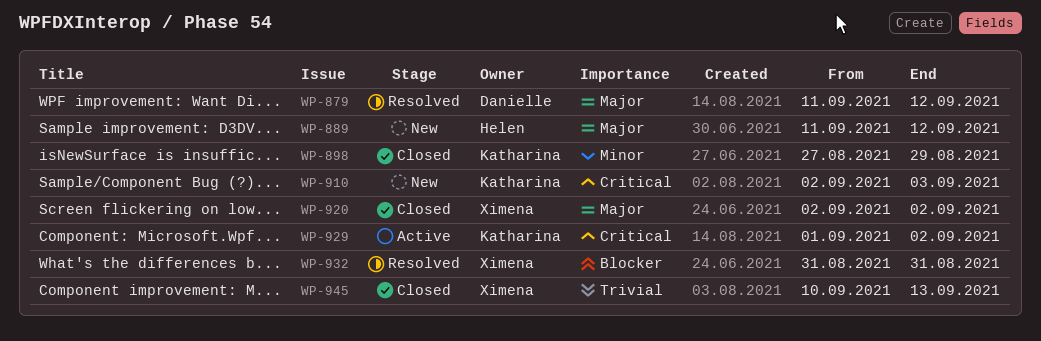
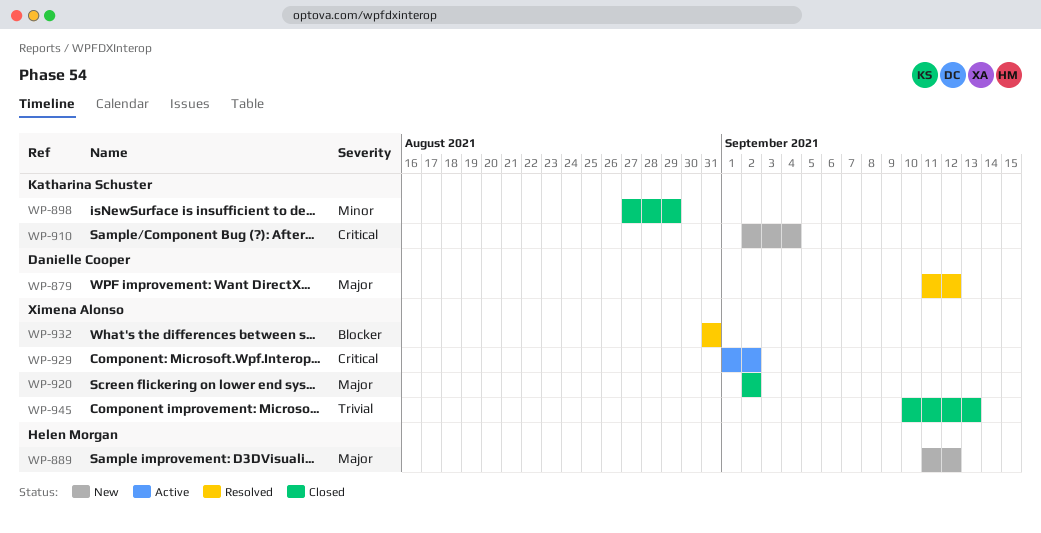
WP-910, due: Sep 3 -> Sep 4
WP-929, owner: Katharina Schuster -> Ximena Alonso

